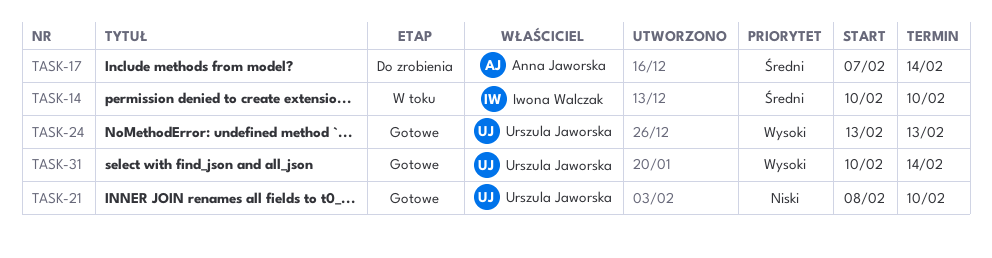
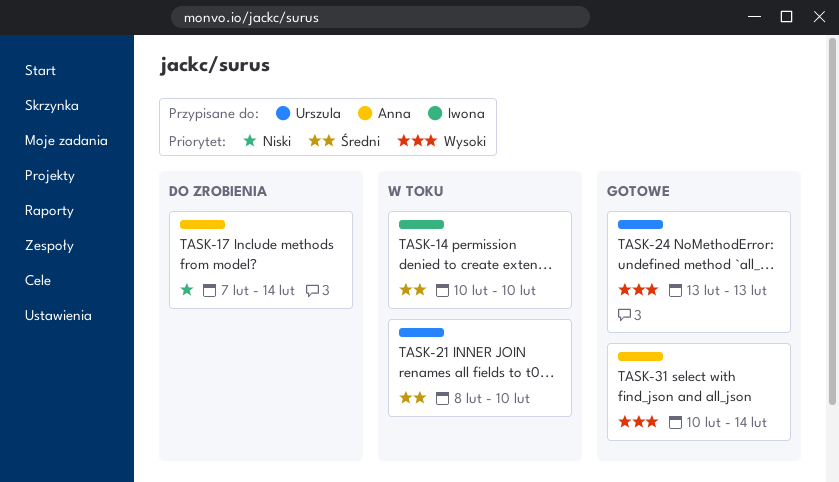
TASK-17, priority: Średni -> Niski
TASK-21, status: Gotowe -> W toku
TASK-21, priority: Niski -> Średni
TASK-31, owner: Urszula Jaworska -> Anna Jaworska

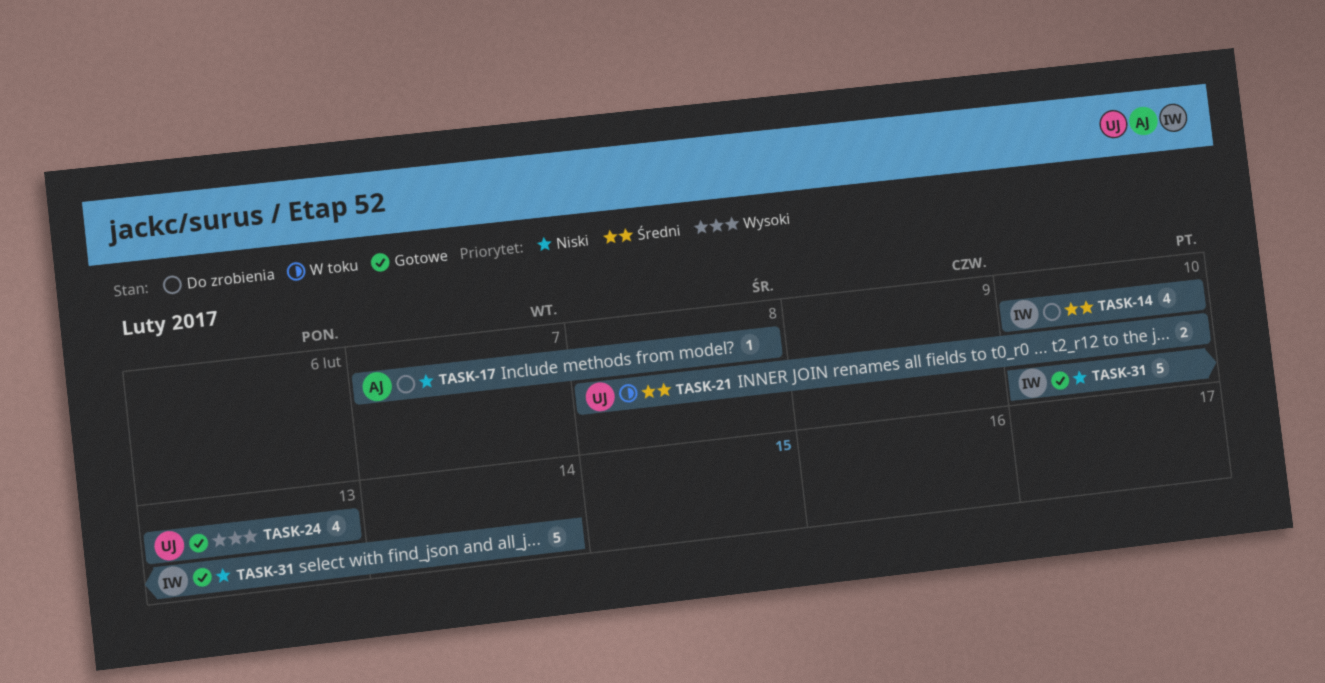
TASK-14, status: W toku -> Do zrobienia
TASK-17, due: Feb 14 -> Feb 8
TASK-31, owner: Anna -> Iwona
TASK-31, priority: Wysoki -> Niski

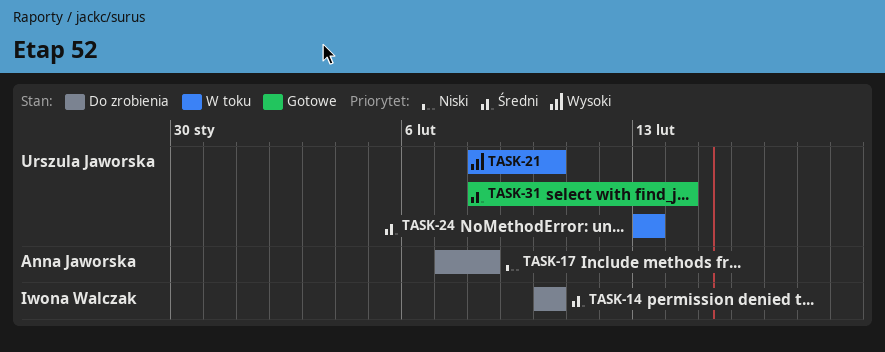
TASK-21, priority: Średni -> Wysoki
TASK-24, status: Gotowe -> W toku
TASK-24, priority: Wysoki -> Średni
TASK-31, owner: Iwona Walczak -> Urszula Jaworska
TASK-31, priority: Niski -> Średni
TASK-31, start: Feb 10 -> Feb 8

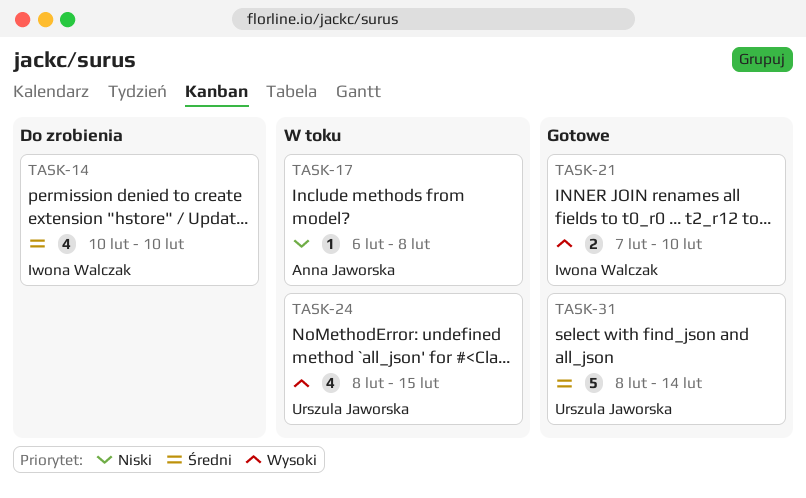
TASK-17, status: Do zrobienia -> W toku
TASK-17, start: Feb 7 -> Feb 6
TASK-21, status: W toku -> Gotowe
TASK-21, owner: Urszula Jaworska -> Iwona Walczak
TASK-21, start: Feb 8 -> Feb 7
TASK-24, priority: Średni -> Wysoki
TASK-24, start: Feb 13 -> Feb 8
TASK-24, due: Feb 13 -> Feb 15

